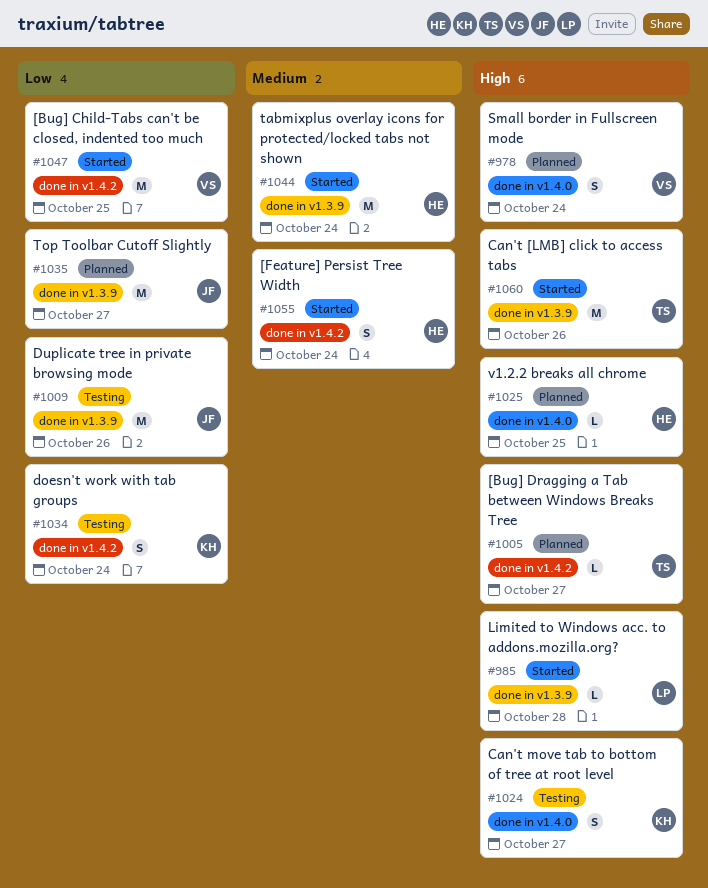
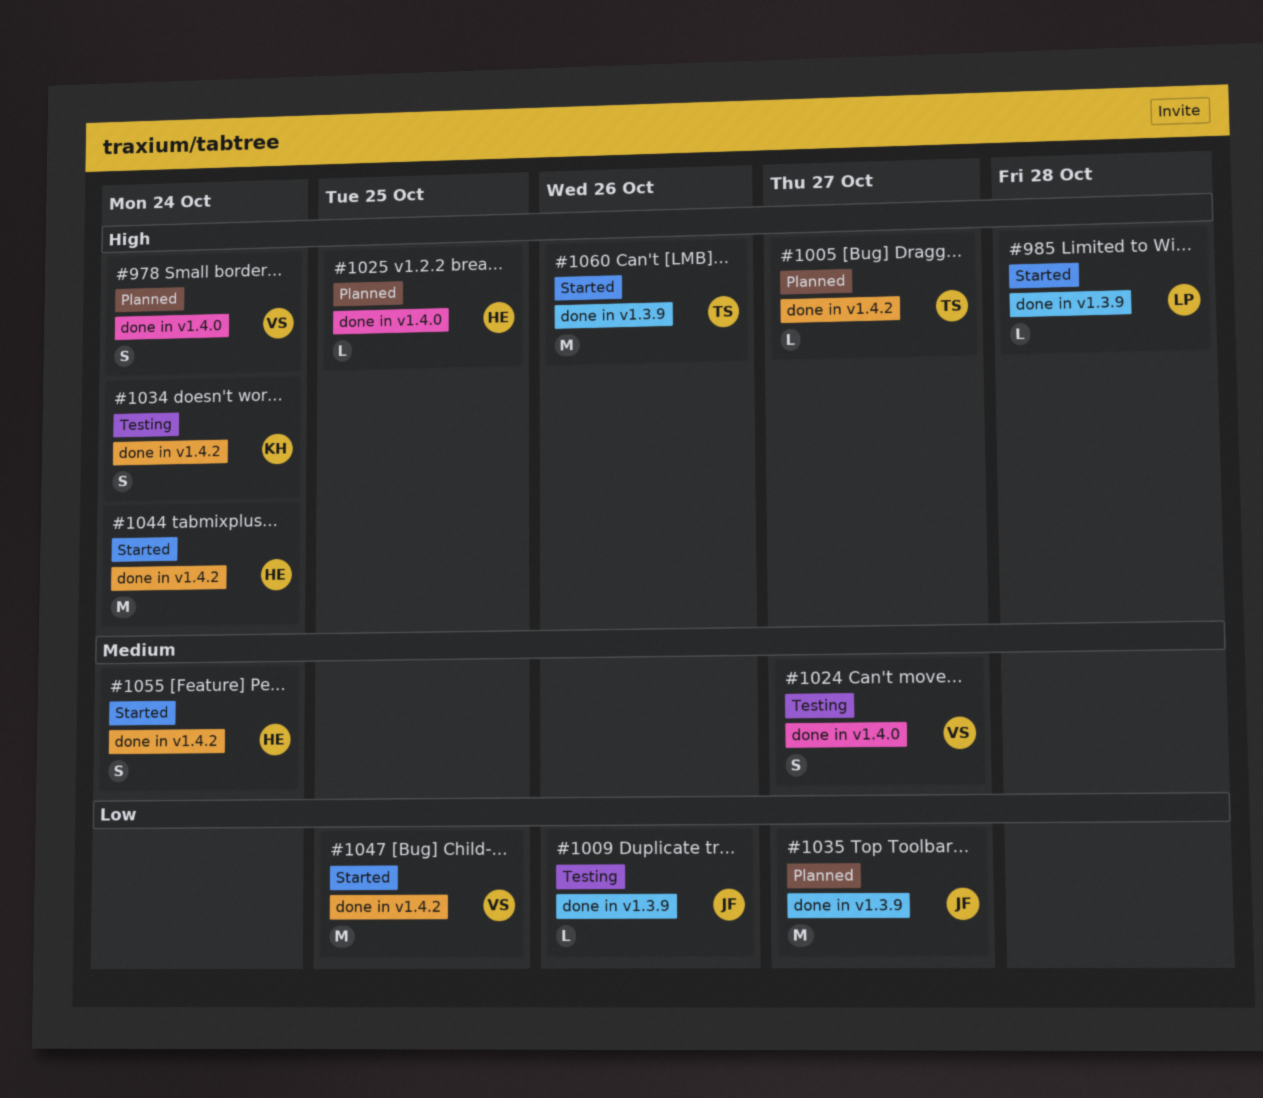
#1009, estimate: M -> L
#1024, owner: KH -> VS
#1024, priority: High -> Medium
#1034, priority: Low -> High
#1044, priority: Medium -> High
#1044, label: done in v1.3.9 -> done in v1.4.2

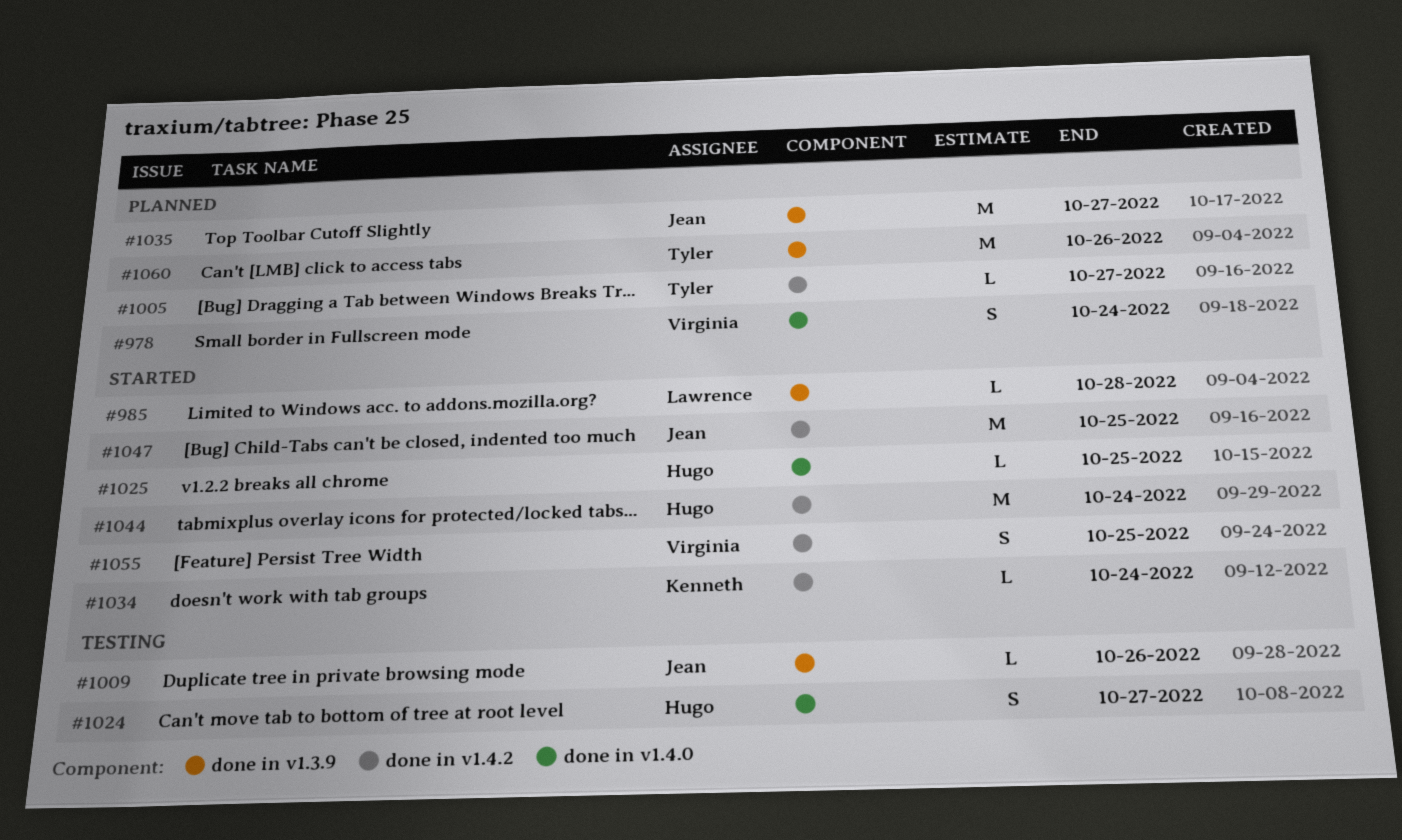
#1024, owner: Virginia -> Hugo
#1025, status: Planned -> Started
#1034, status: Testing -> Started
#1034, estimate: S -> L
#1047, owner: Virginia -> Jean
#1055, owner: Hugo -> Virginia
#1055, due: Oct 24 -> Oct 25
#1060, status: Started -> Planned

